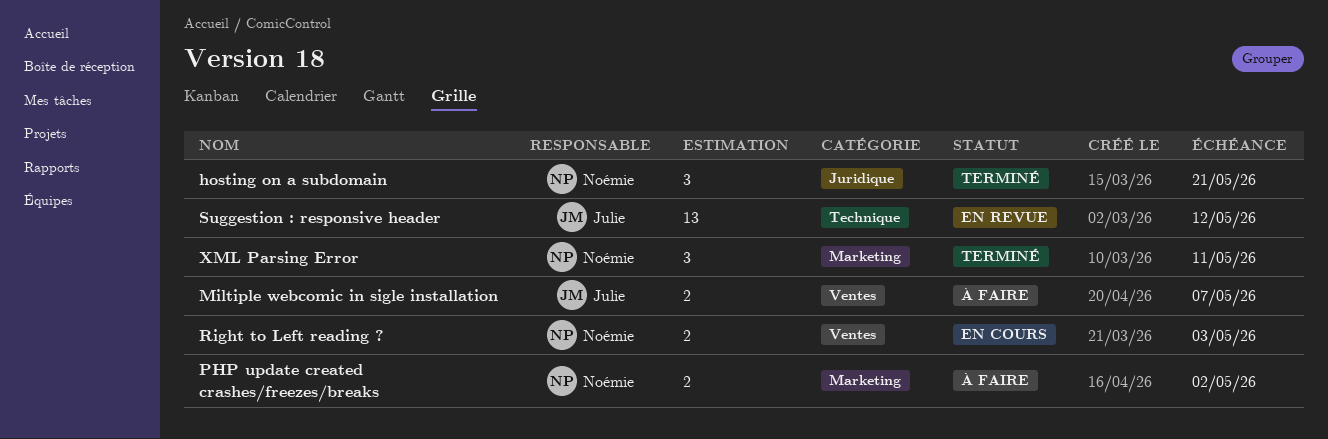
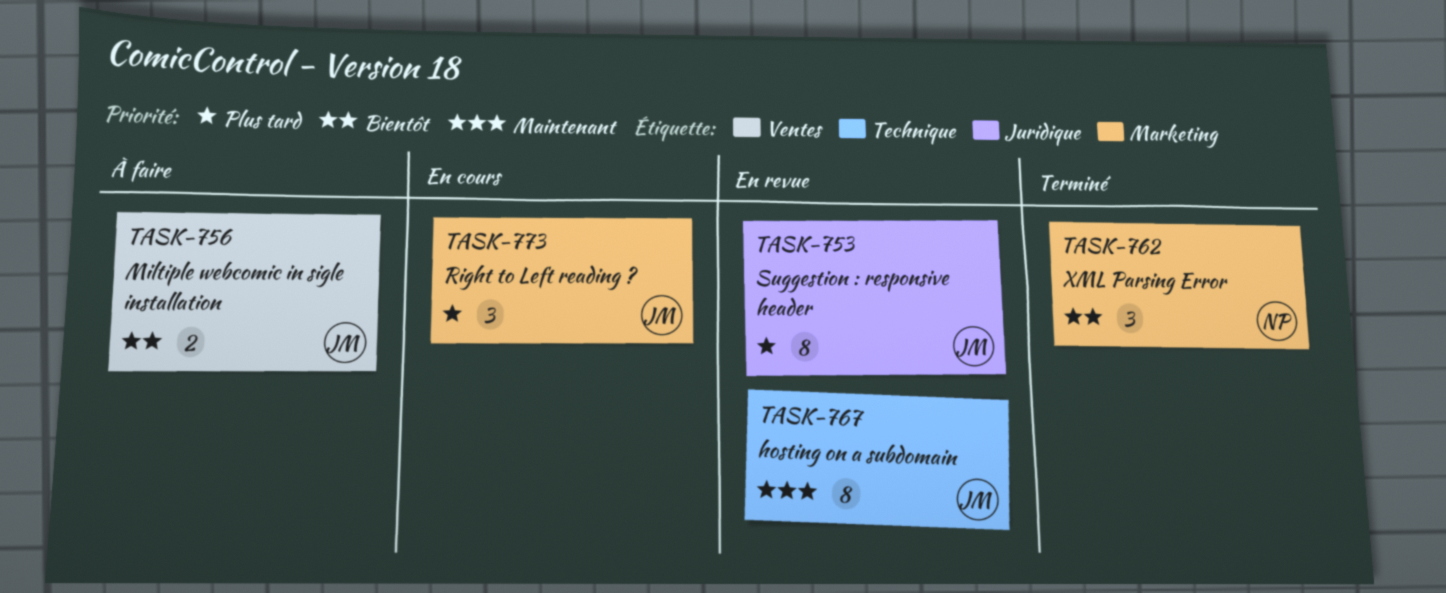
hosting on a subdomain, status: Terminé -> En revue
hosting on a subdomain, owner: Noémie -> Julie
hosting on a subdomain, label: Juridique -> Technique
hosting on a subdomain, estimate: 3 -> 8
PHP update created crashes/freezes/breaks: present -> none
Right to Left reading ?, owner: Noémie -> Julie
Right to Left reading ?, label: Ventes -> Marketing
Right to Left reading ?, estimate: 2 -> 3
Suggestion : responsive header, label: Technique -> Juridique
Suggestion : responsive header, estimate: 13 -> 8

